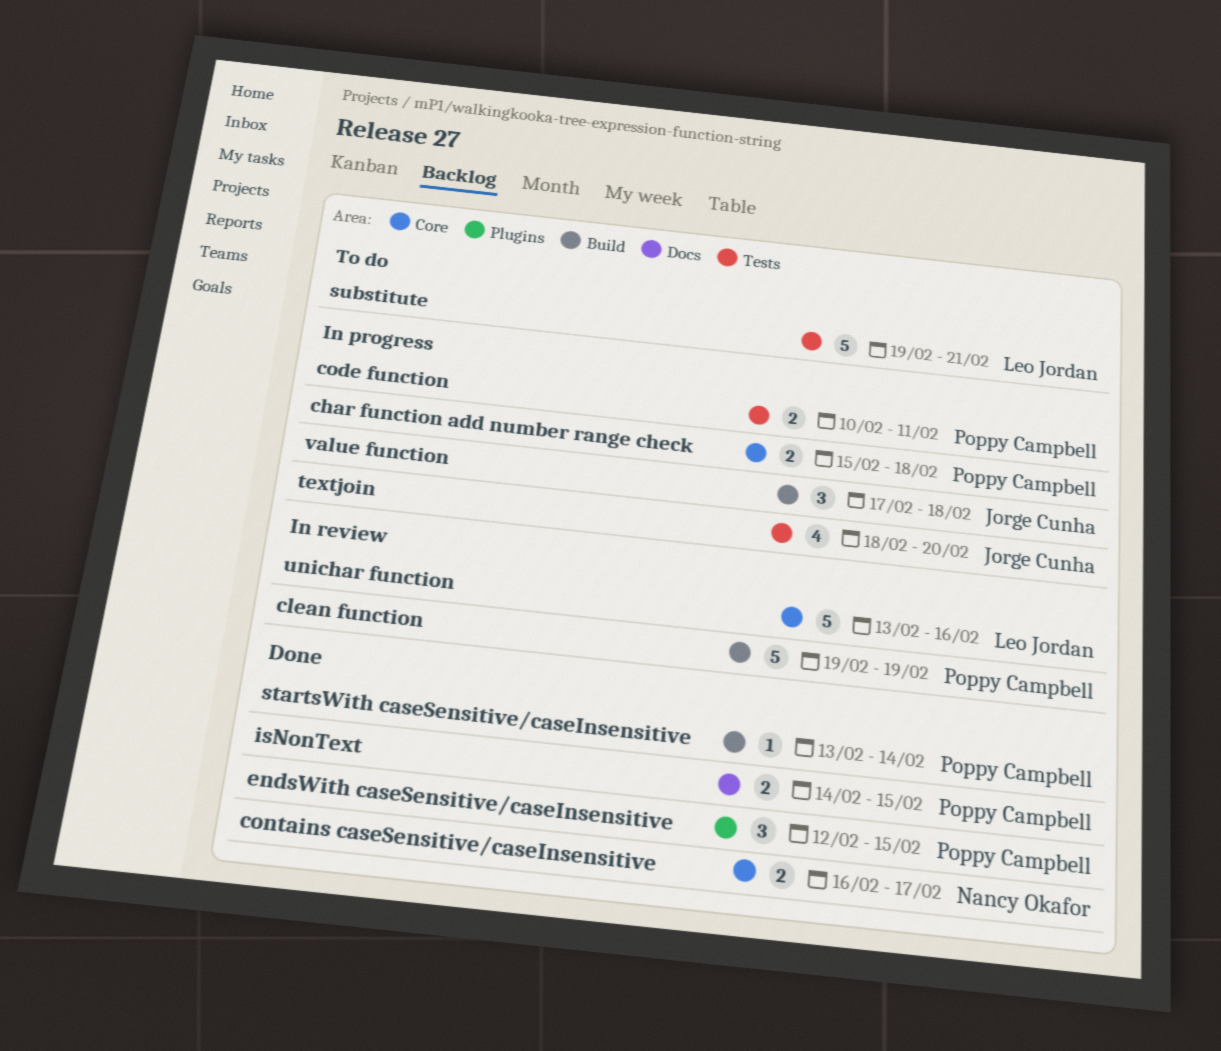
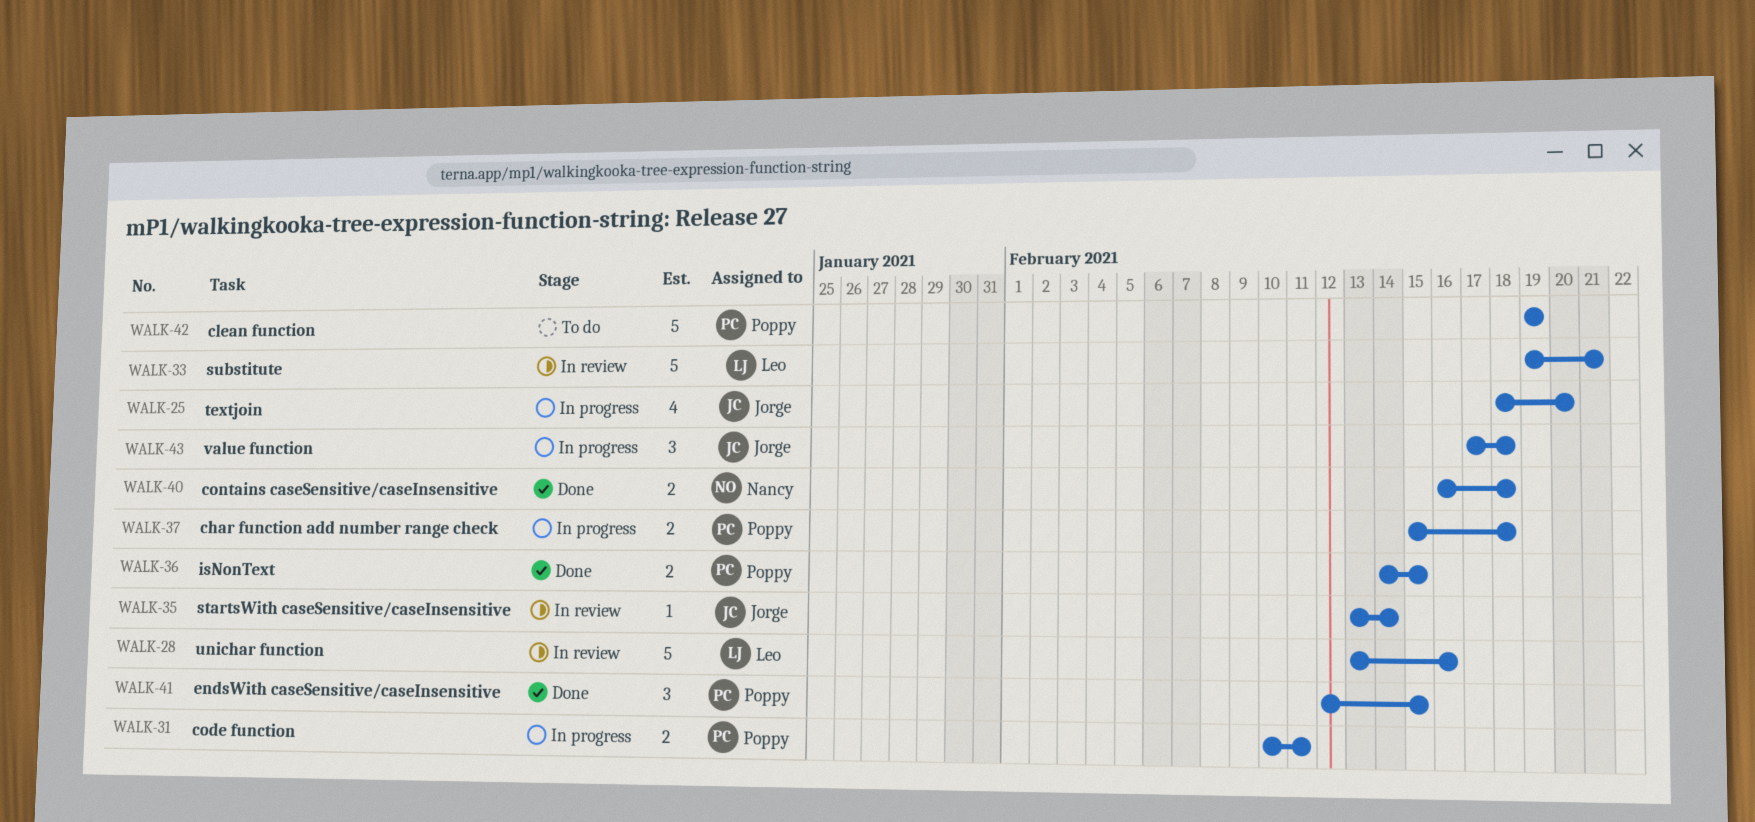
clean function, status: In review -> To do
contains caseSensitive/caseInsensitive, due: Feb 17 -> Feb 18
startsWith caseSensitive/caseInsensitive, status: Done -> In review
startsWith caseSensitive/caseInsensitive, owner: Poppy Campbell -> Jorge Cunha
substitute, status: To do -> In review

